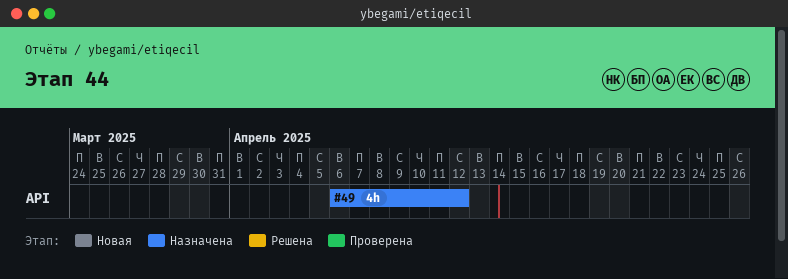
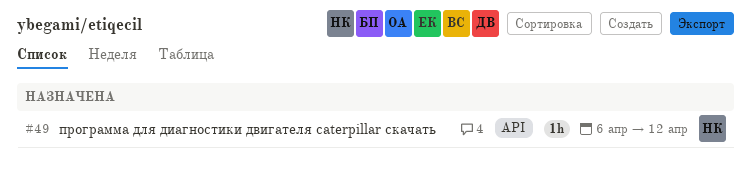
#49, estimate: 4h -> 1h

